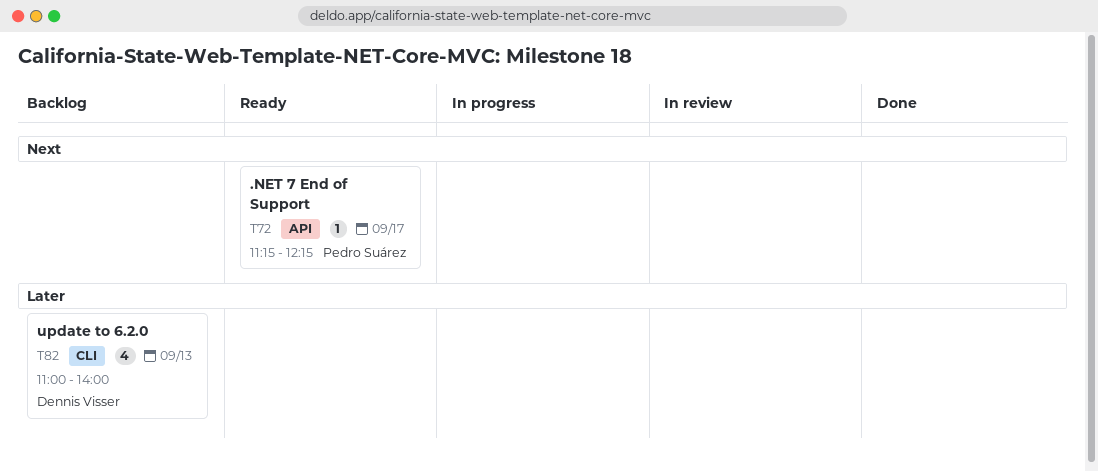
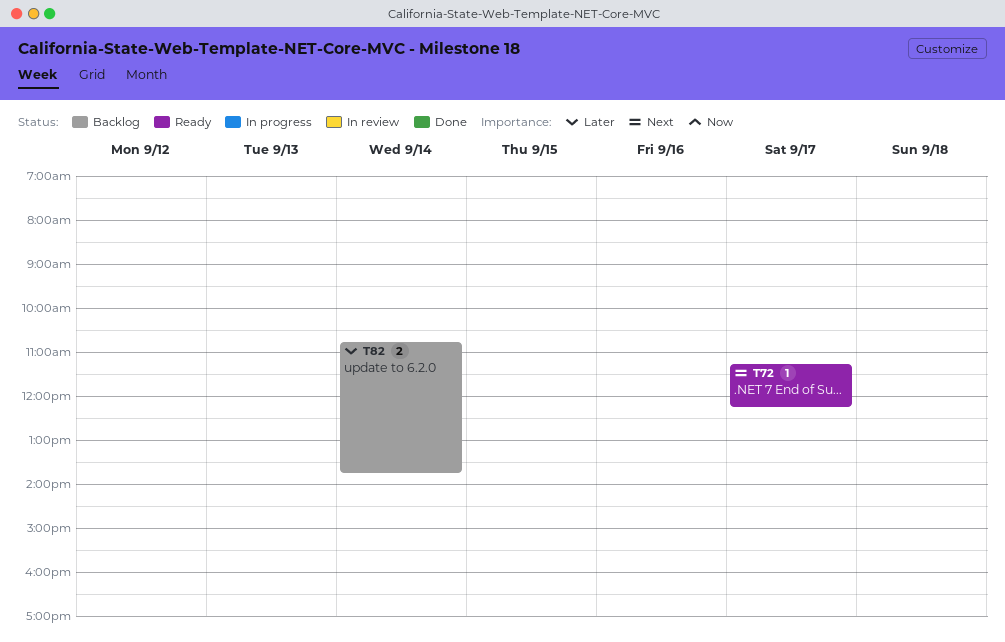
T82, estimate: 4 -> 2
T82, day: Sep 13 -> Sep 14
T82, begins: 11:00 -> 10:45
T82, ends: 14:00 -> 13:45

